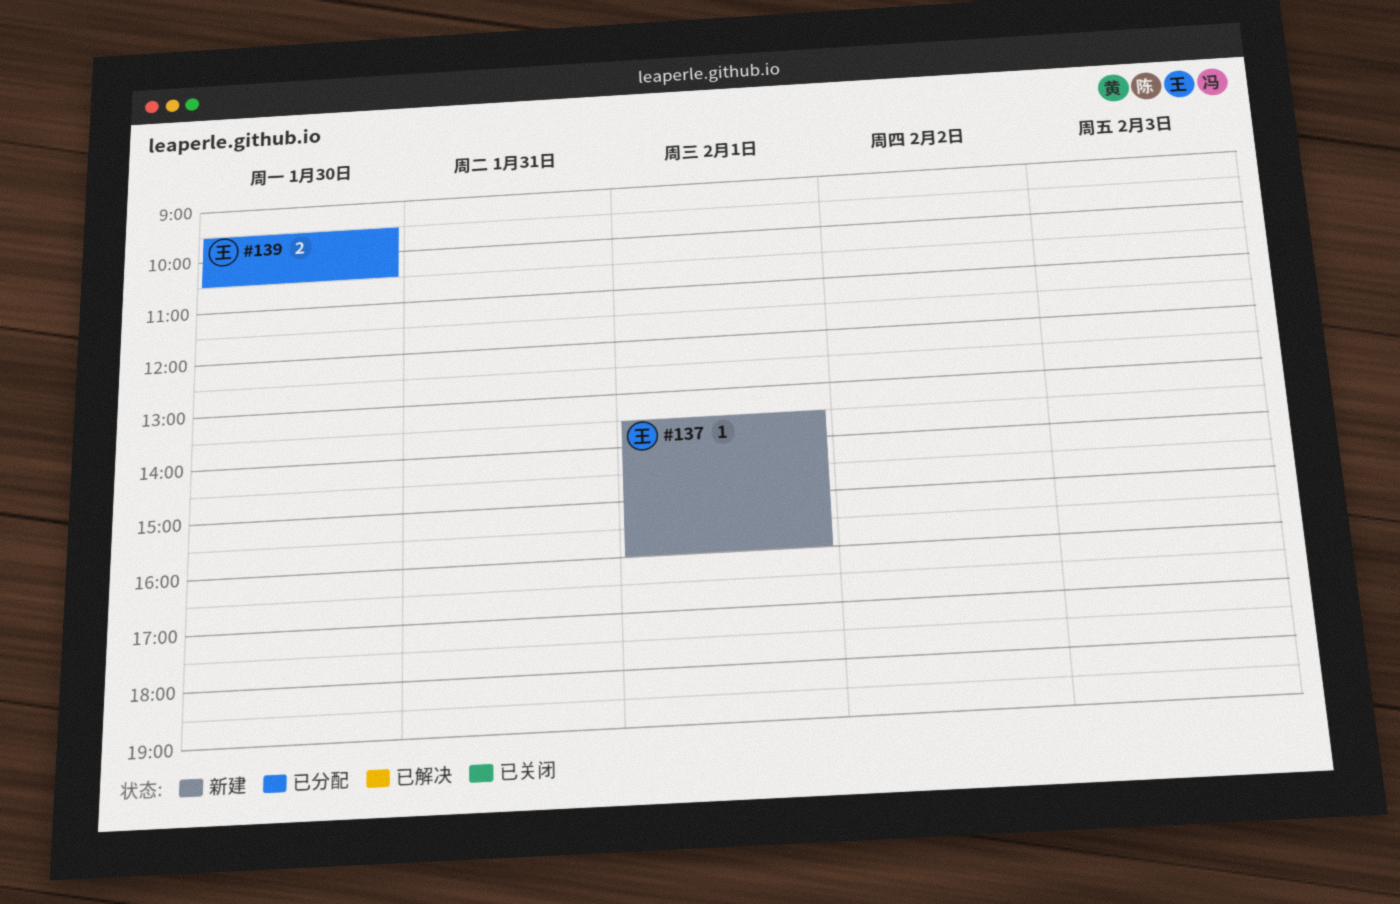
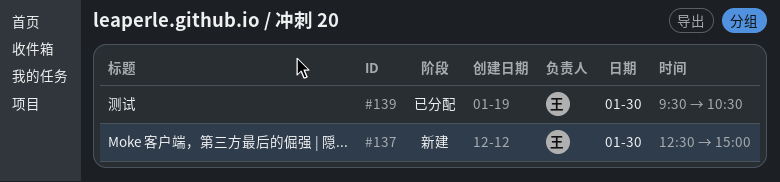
#137, day: Feb 1 -> Jan 30
#137, begins: 13:30 -> 12:30
#137, ends: 16:00 -> 15:00

